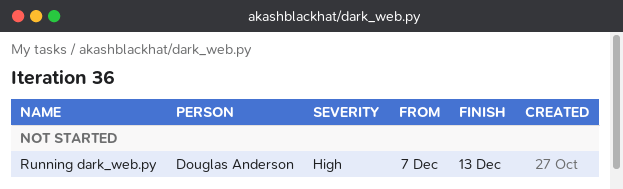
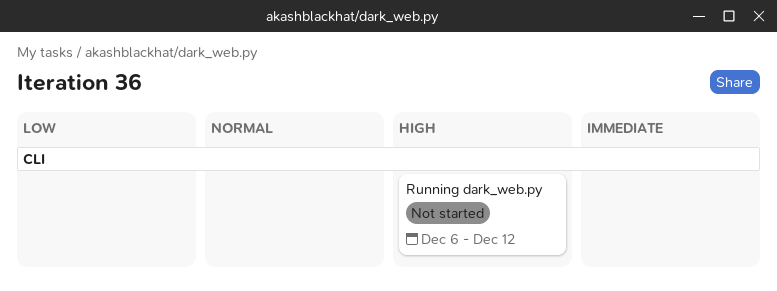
Running dark_web.py, start: Dec 7 -> Dec 6
Running dark_web.py, due: Dec 13 -> Dec 12

